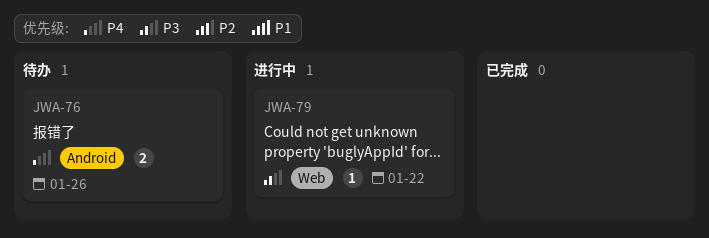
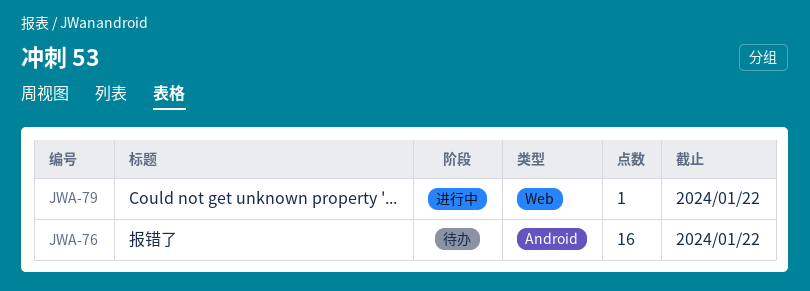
JWA-76, estimate: 2 -> 16
JWA-76, due: Jan 26 -> Jan 22

